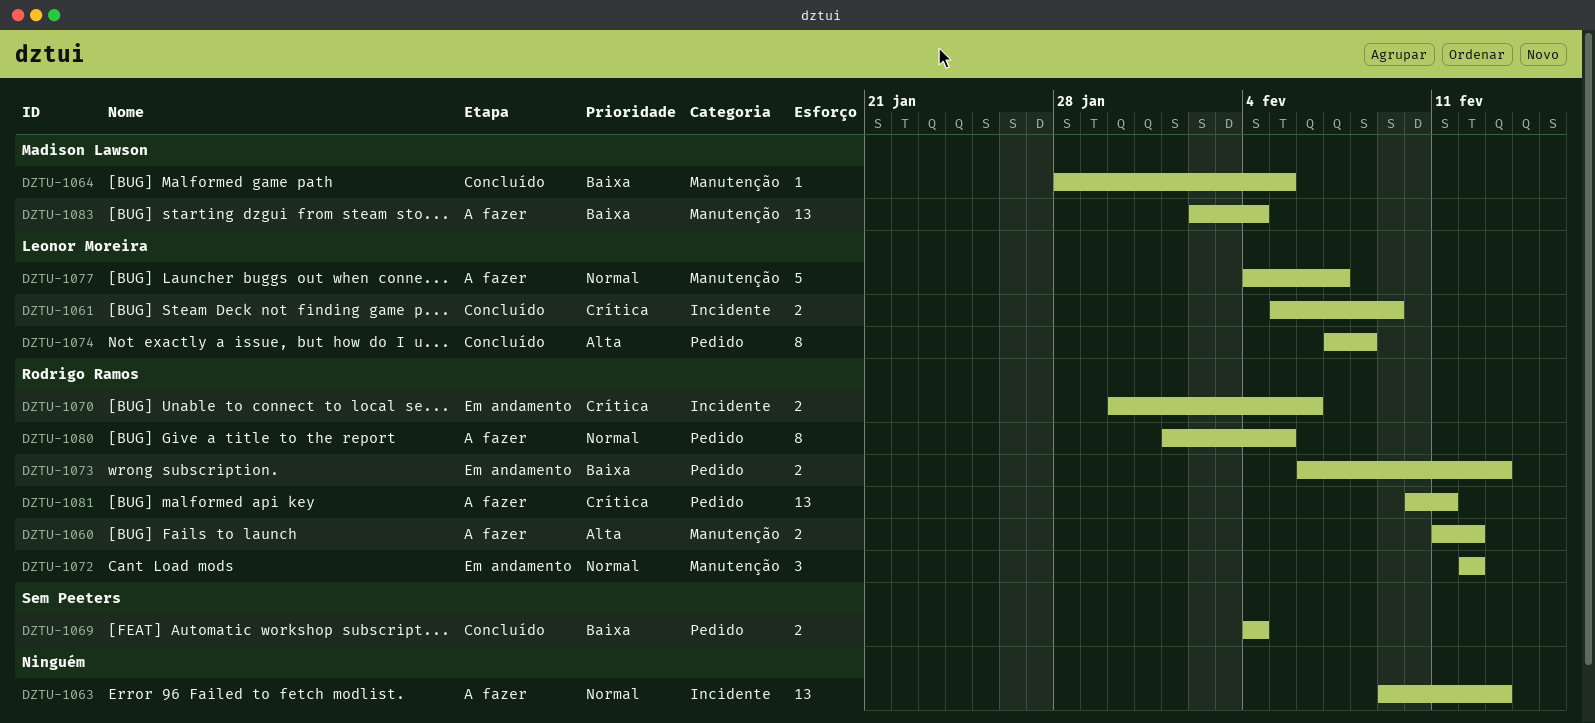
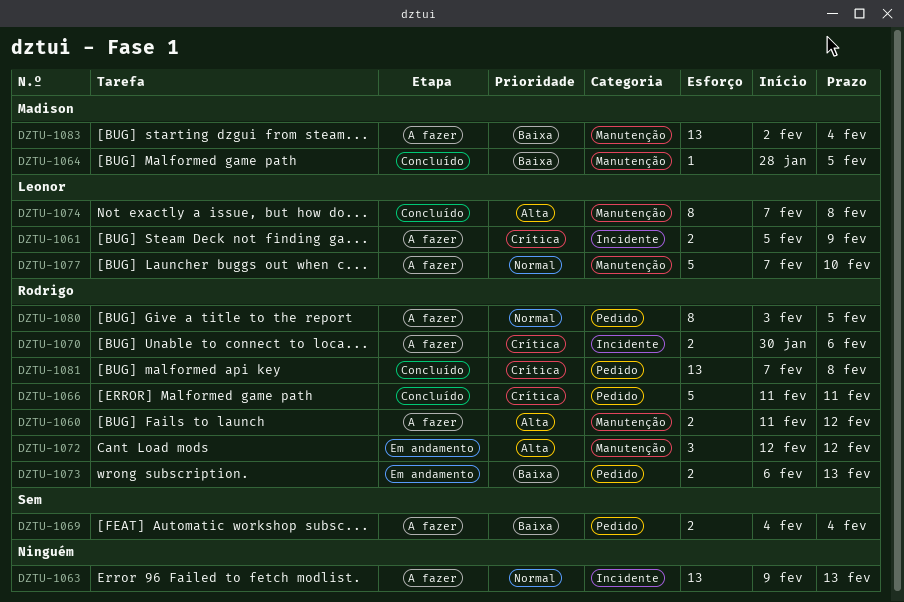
DZTU-1061, status: Concluído -> A fazer
DZTU-1066: none -> present
DZTU-1069, status: Concluído -> A fazer
DZTU-1070, status: Em andamento -> A fazer
DZTU-1072, priority: Normal -> Alta
DZTU-1074, label: Pedido -> Manutenção
DZTU-1077, start: Feb 4 -> Feb 7
DZTU-1077, due: Feb 7 -> Feb 10
DZTU-1080, start: Feb 1 -> Feb 3
DZTU-1081, status: A fazer -> Concluído
DZTU-1081, start: Feb 10 -> Feb 7
DZTU-1081, due: Feb 11 -> Feb 8

